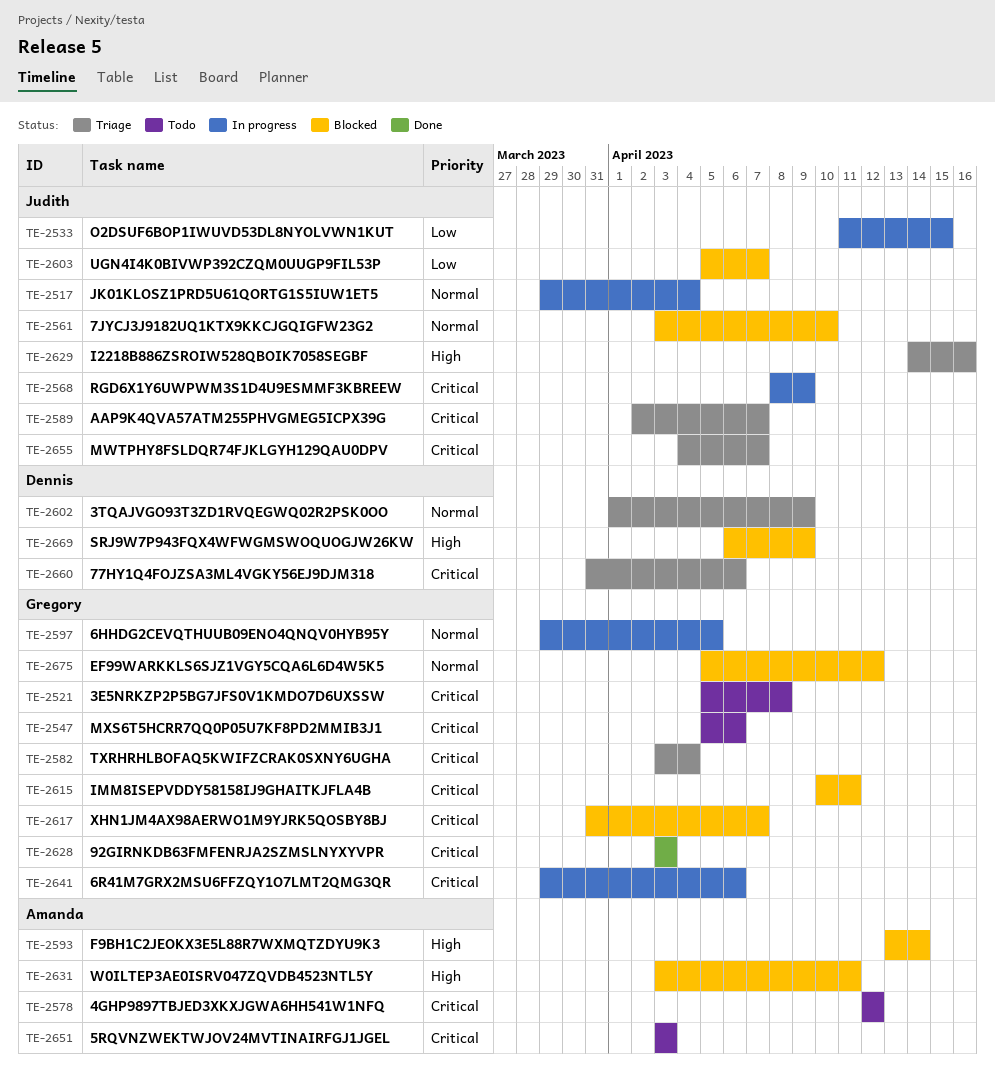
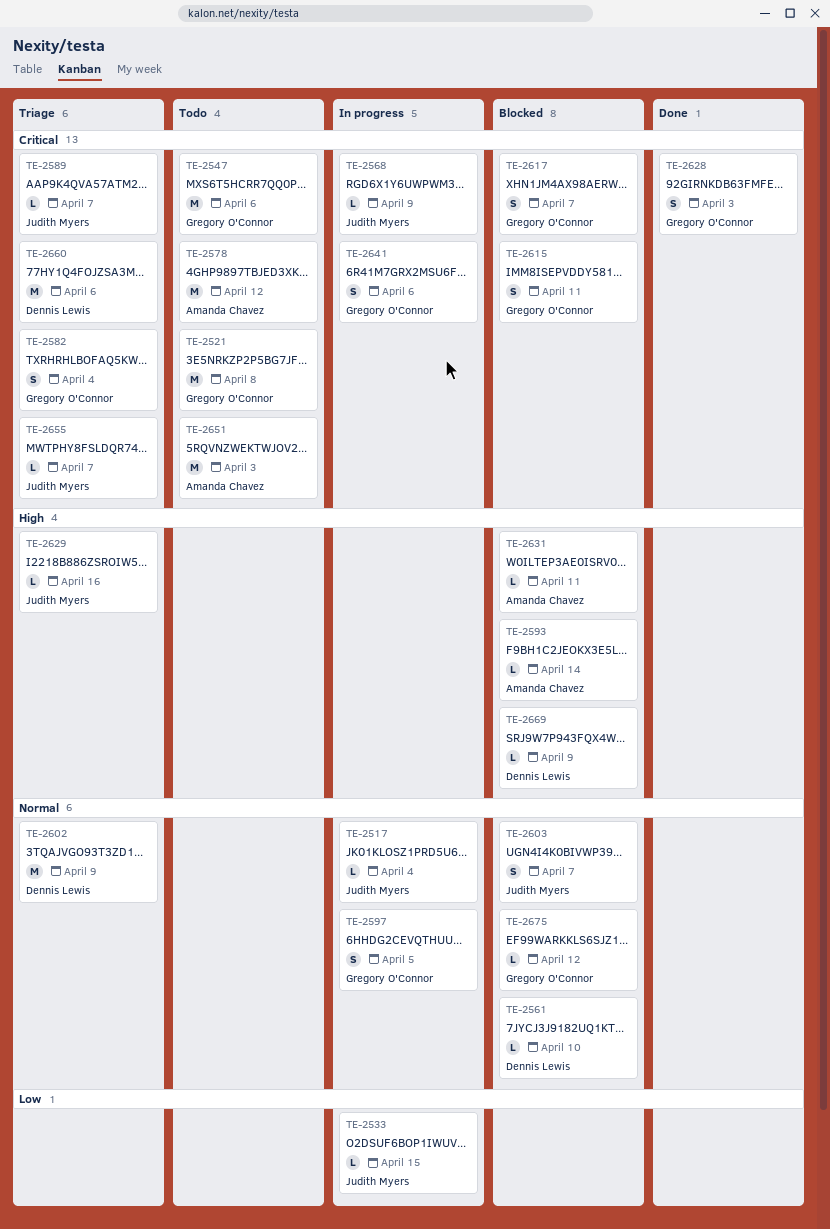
TE-2561, owner: Judith Myers -> Dennis Lewis
TE-2603, priority: Low -> Normal

